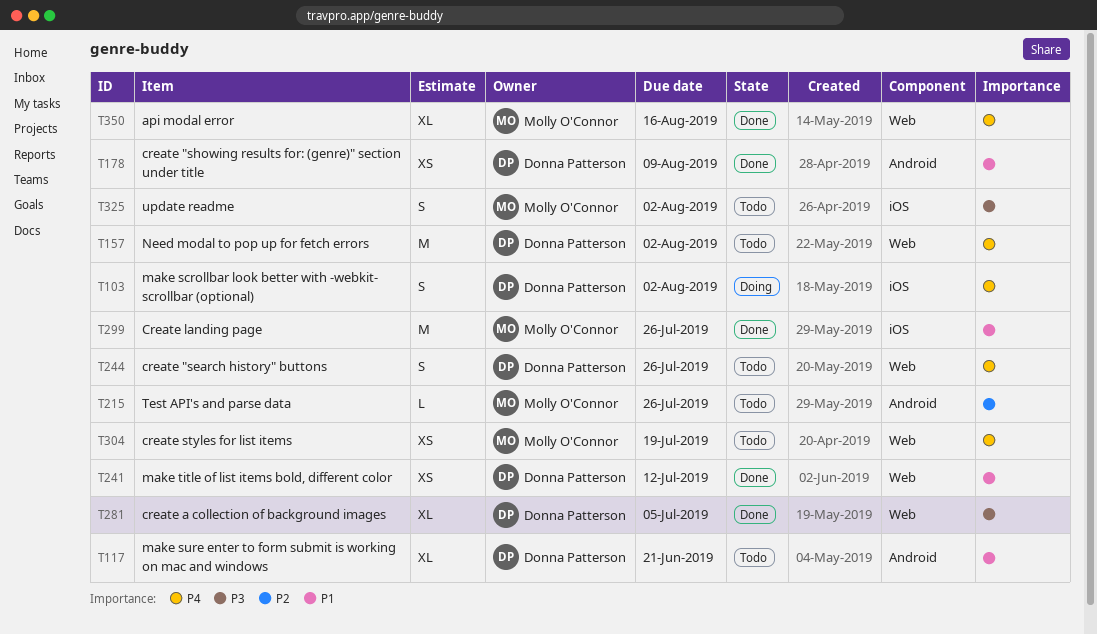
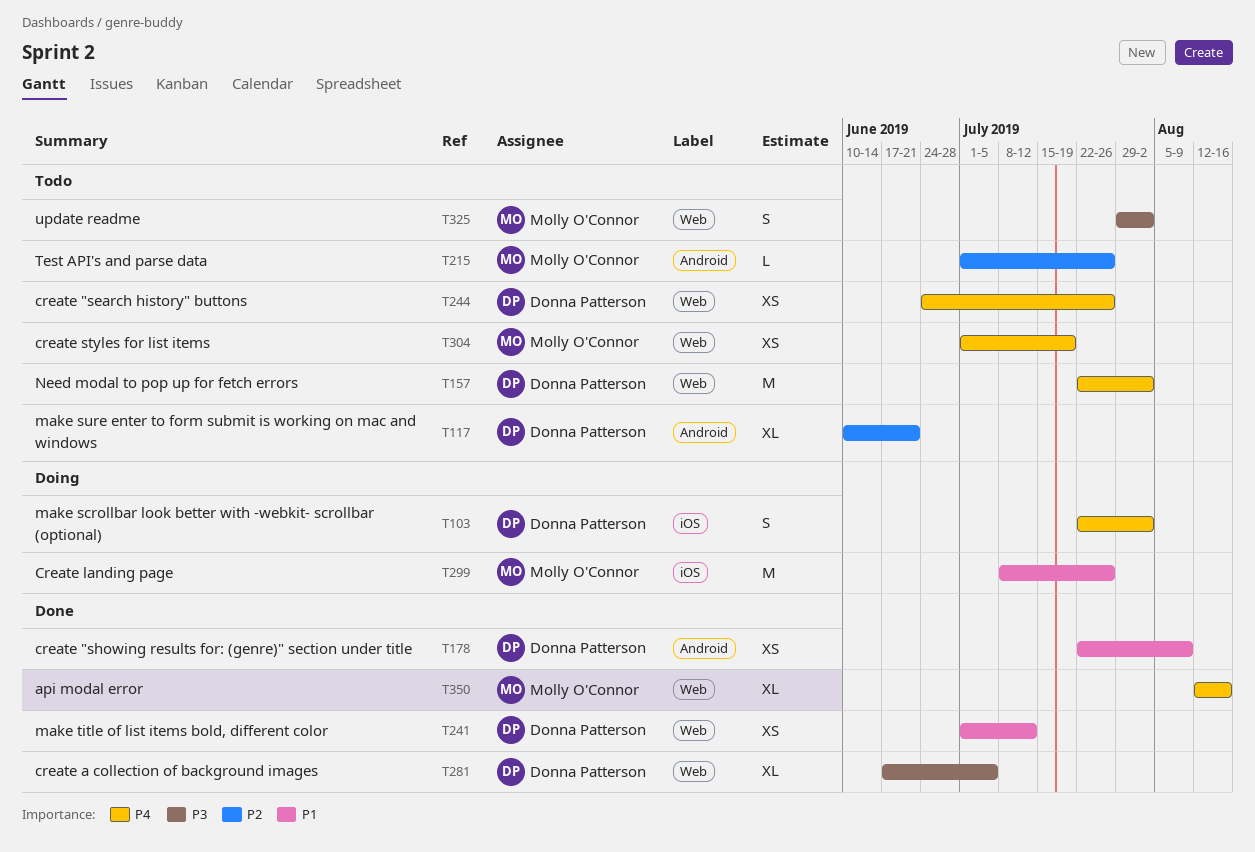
T117, priority: P1 -> P2
T244, estimate: S -> XS
T299, status: Done -> Doing
T325, label: iOS -> Web

